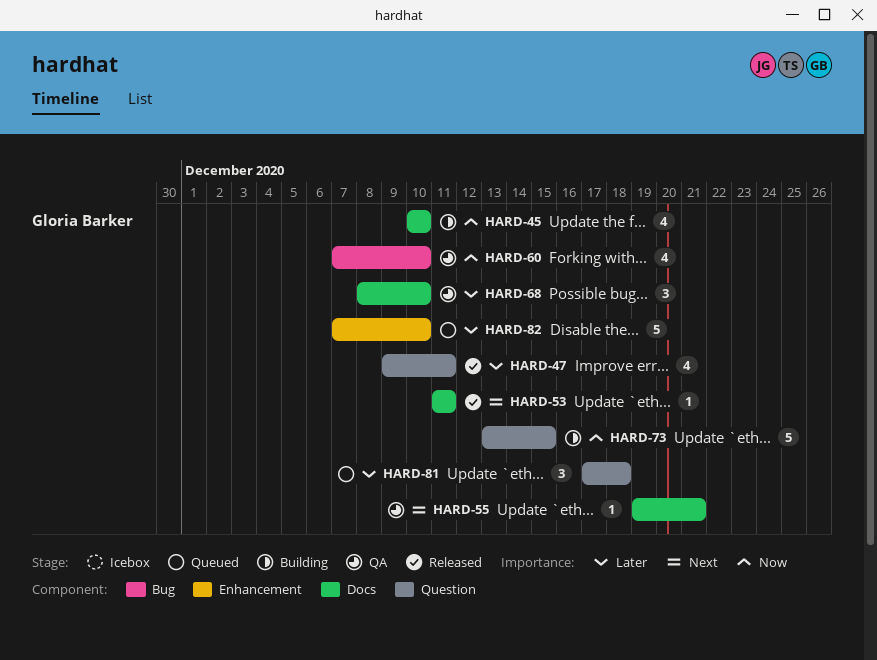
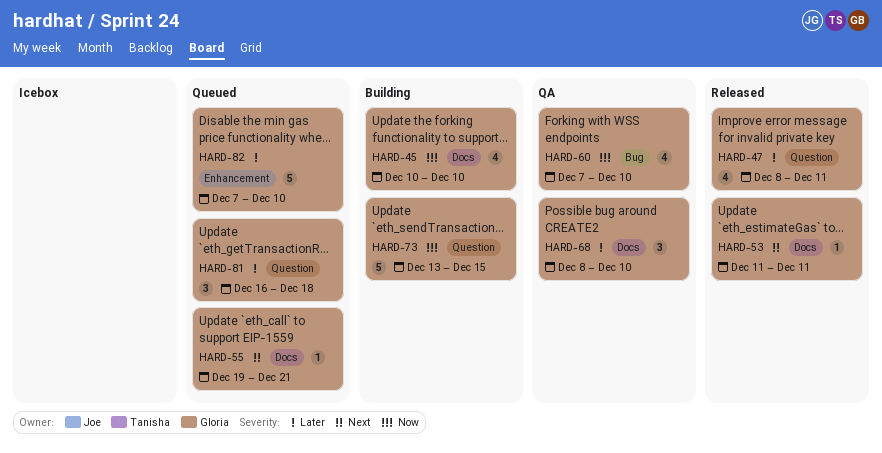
HARD-47, start: Dec 9 -> Dec 8
HARD-55, status: QA -> Queued
HARD-81, start: Dec 17 -> Dec 16

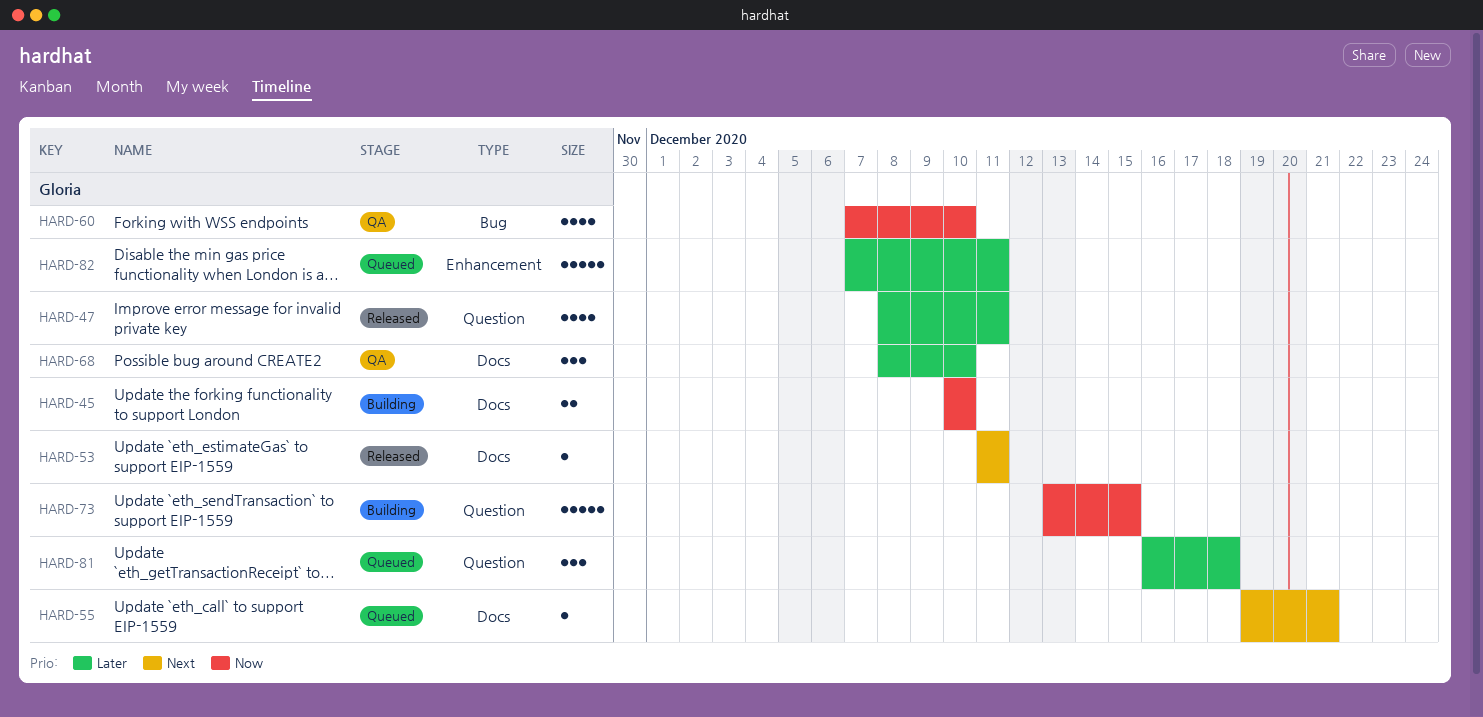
HARD-45, estimate: 4 -> 2
HARD-82, due: Dec 10 -> Dec 11

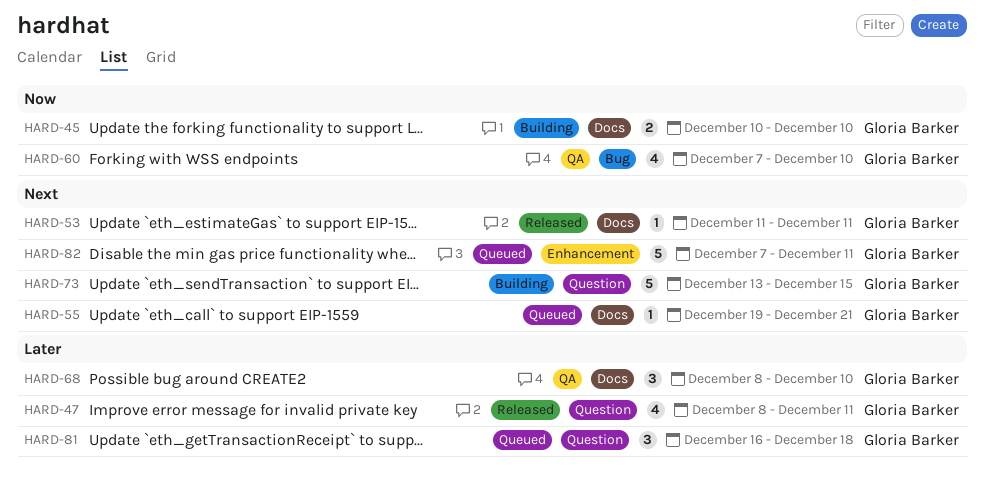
HARD-73, priority: Now -> Next
HARD-82, priority: Later -> Next

